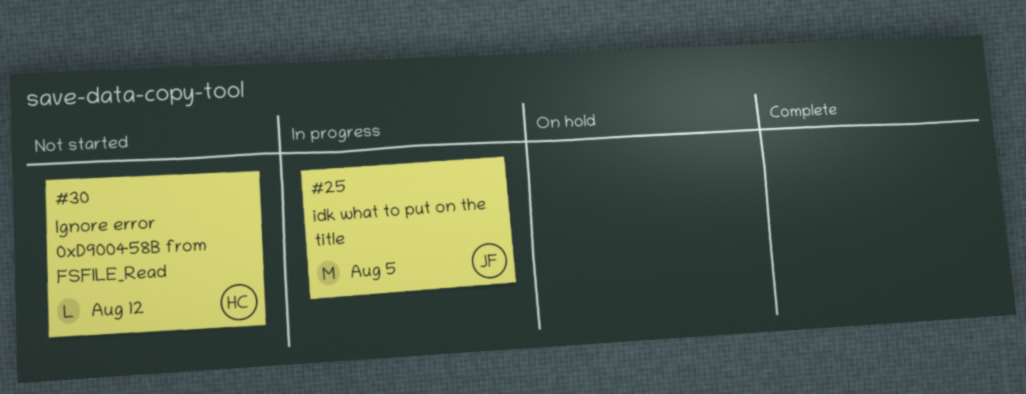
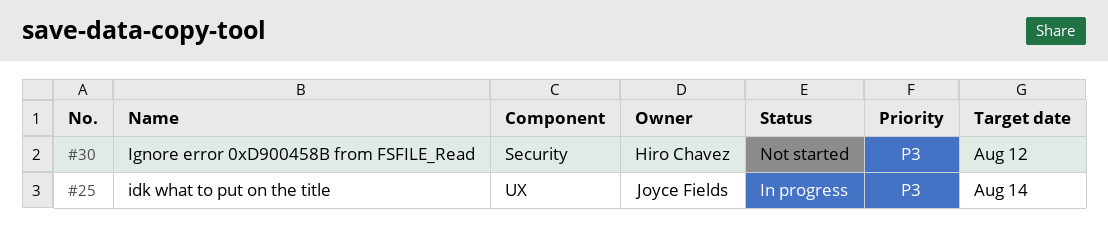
#25, due: Aug 5 -> Aug 14

